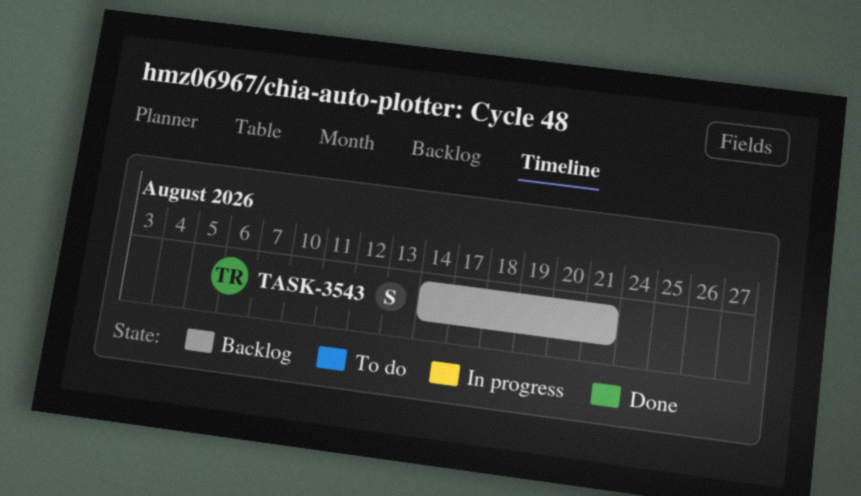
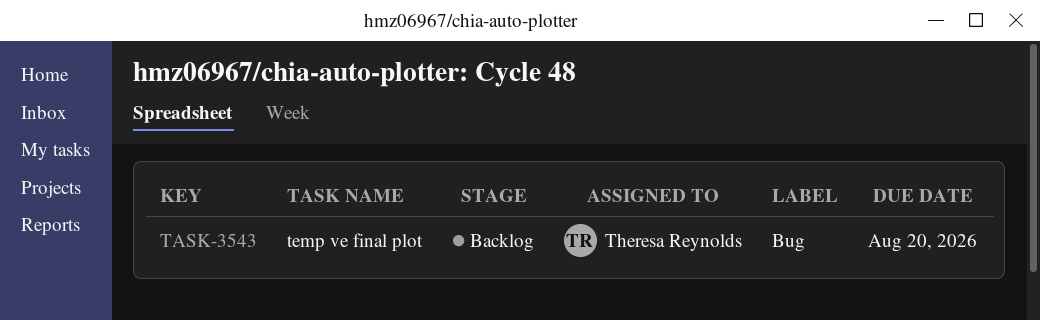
TASK-3543, due: Aug 21 -> Aug 20

